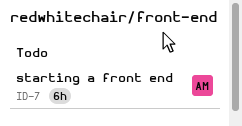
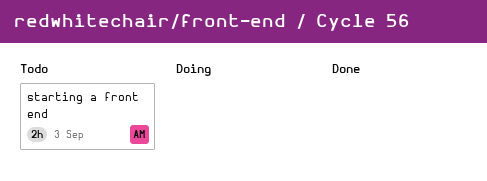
starting a front end, estimate: 6h -> 2h

